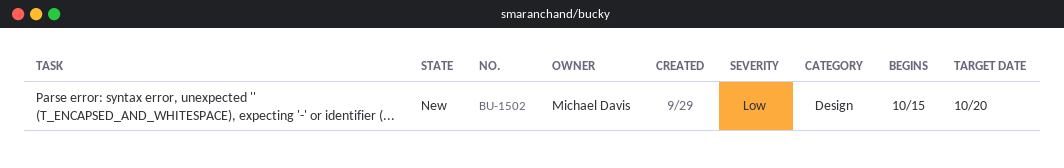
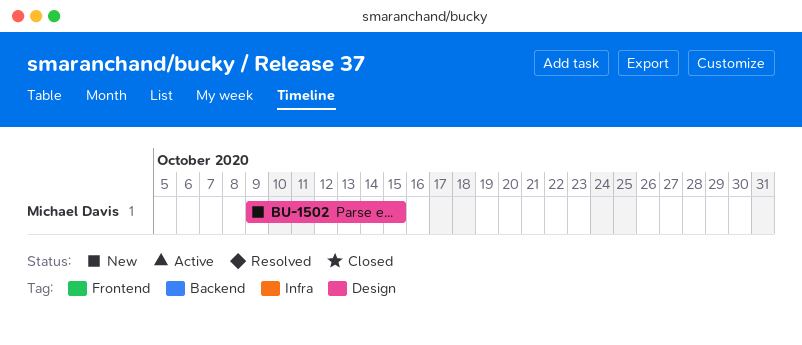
BU-1502, start: Oct 15 -> Oct 9
BU-1502, due: Oct 20 -> Oct 15

